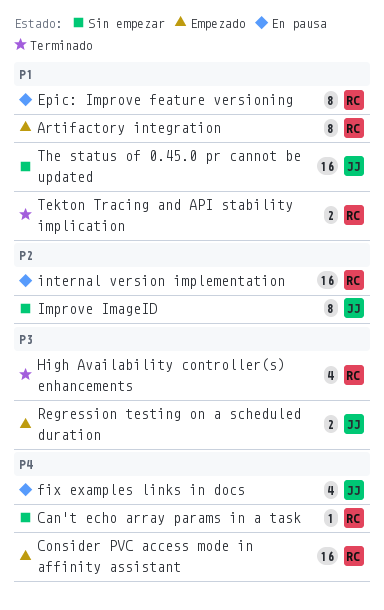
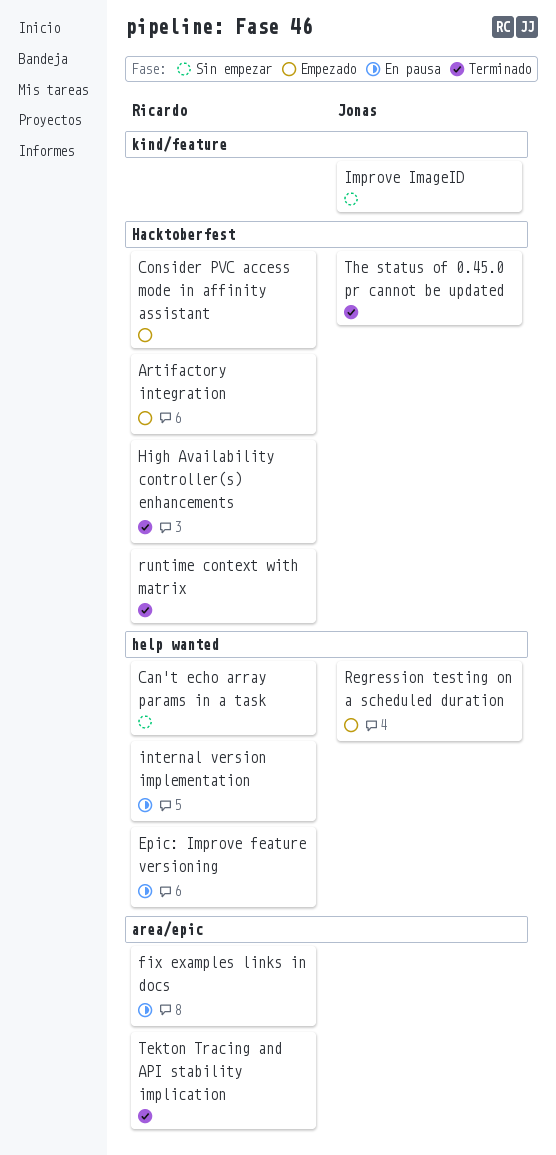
fix examples links in docs, owner: Jonas -> Ricardo
runtime context with matrix: none -> present
The status of 0.45.0 pr cannot be updated, status: Sin empezar -> Terminado

